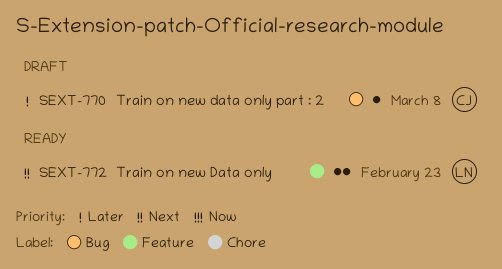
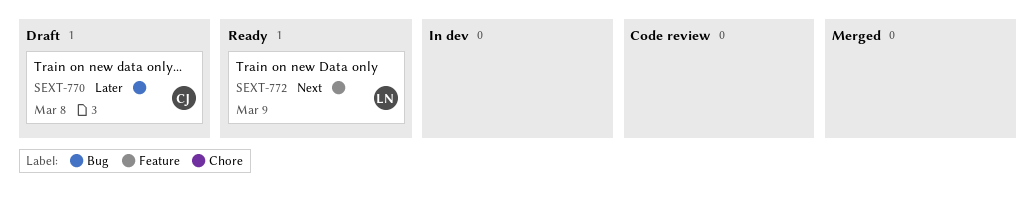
SEXT-772, due: Feb 23 -> Mar 9

